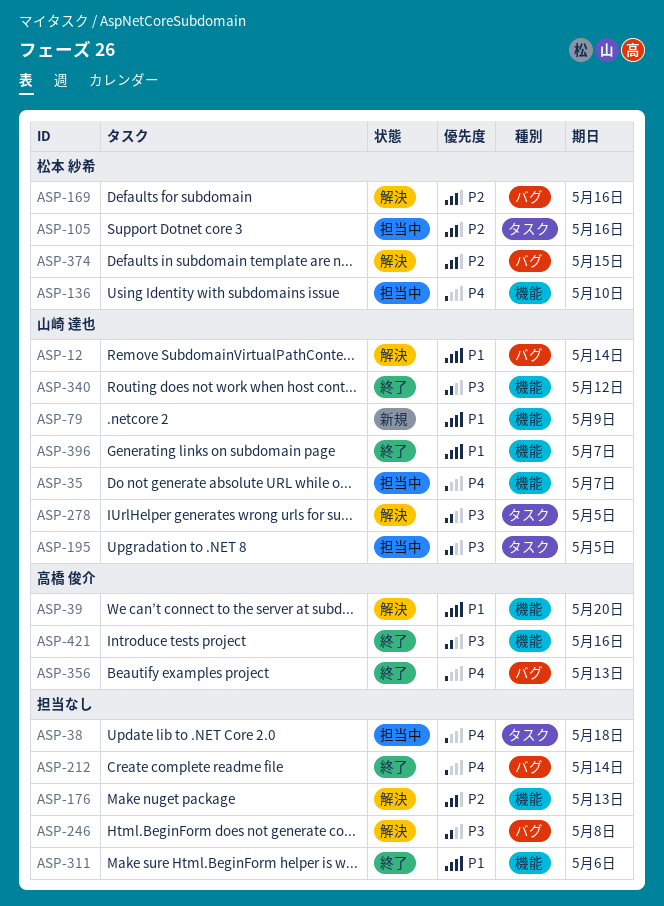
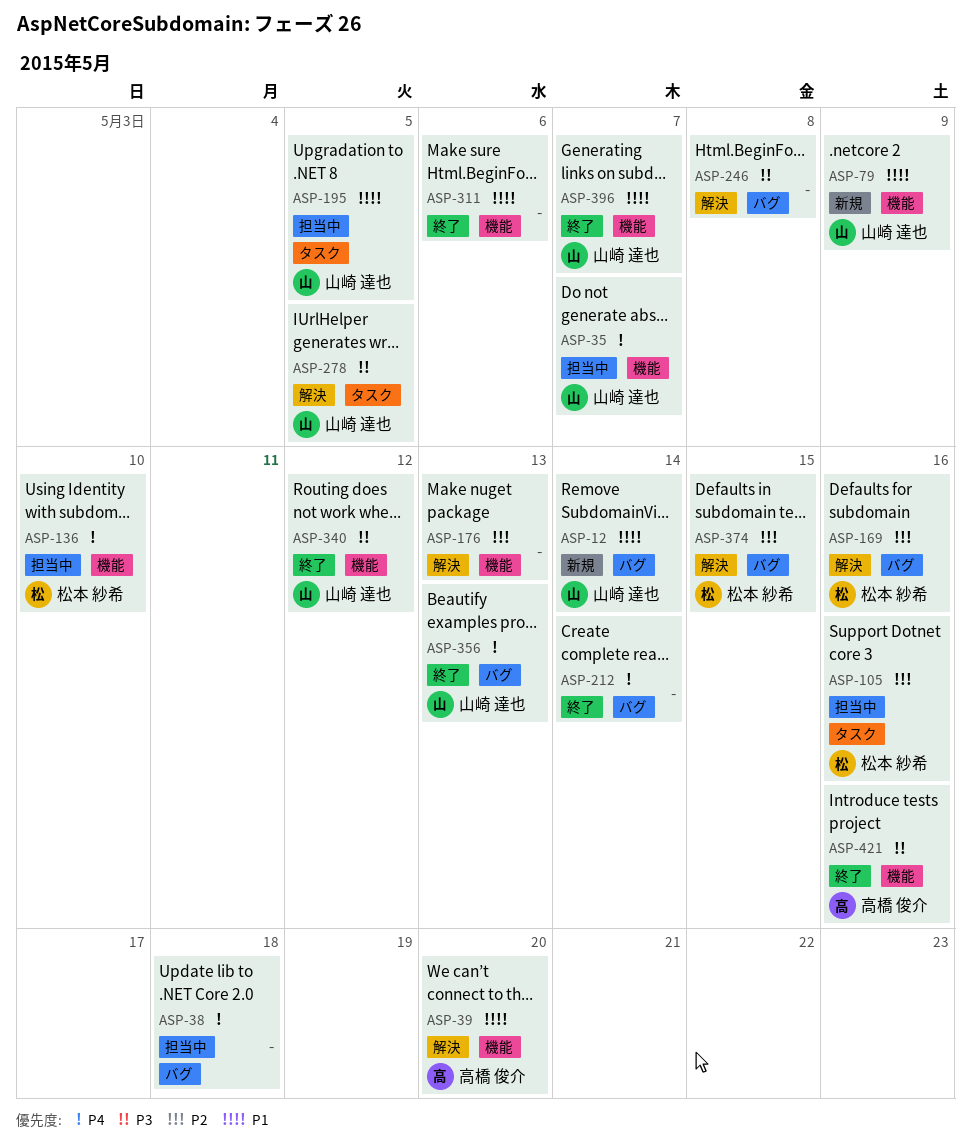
ASP-12, status: 解決 -> 新規
ASP-38, label: タスク -> バグ
ASP-195, priority: P3 -> P1
ASP-356, owner: 高橋 俊介 -> 山崎 達也

